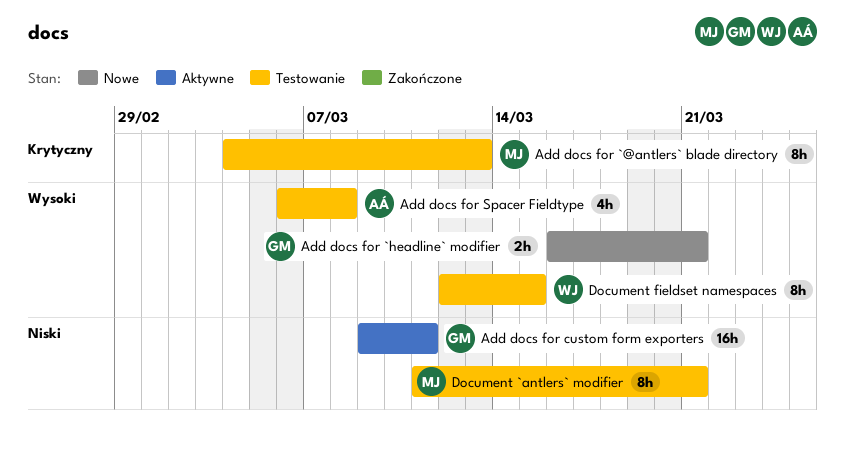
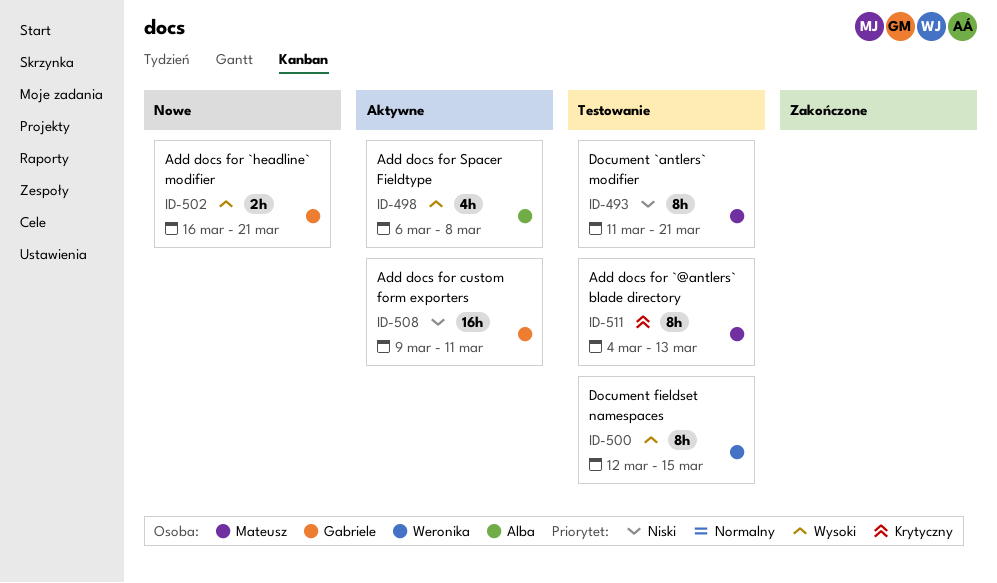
Add docs for Spacer Fieldtype, status: Testowanie -> Aktywne

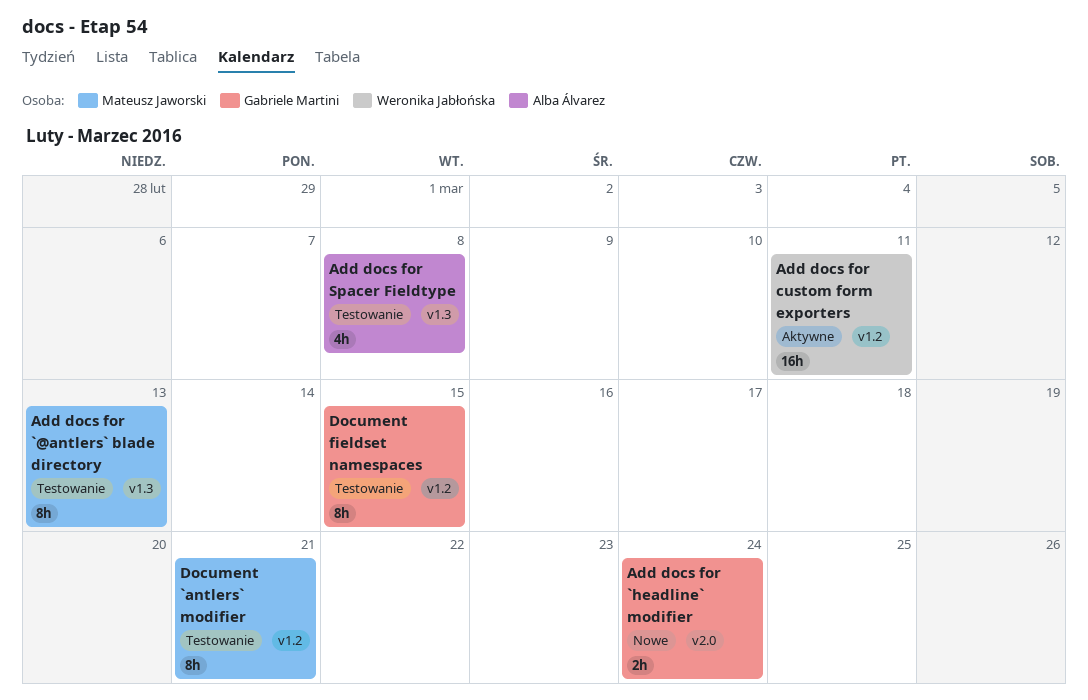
Add docs for `headline` modifier, due: Mar 21 -> Mar 24
Add docs for custom form exporters, owner: Gabriele Martini -> Weronika Jabłońska
Add docs for Spacer Fieldtype, status: Aktywne -> Testowanie
Document fieldset namespaces, owner: Weronika Jabłońska -> Gabriele Martini

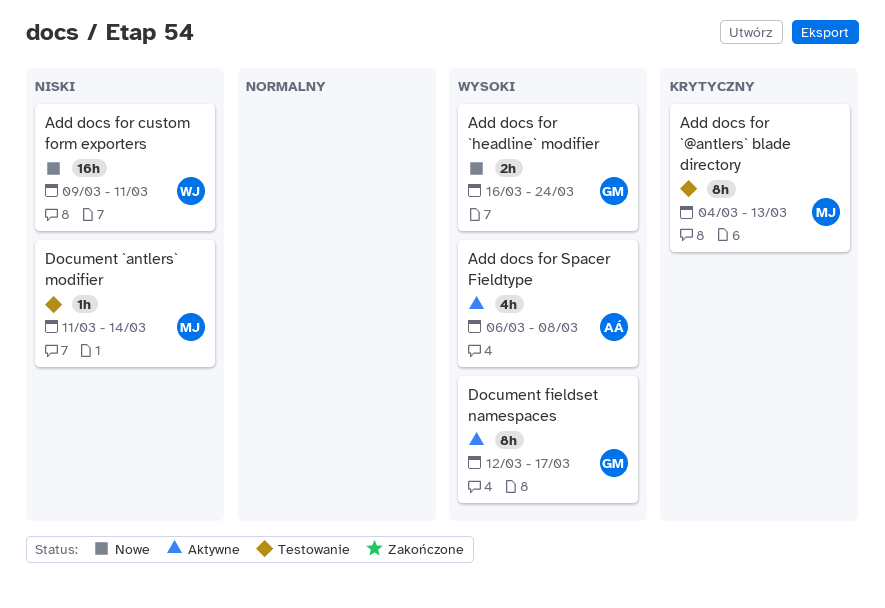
Add docs for custom form exporters, status: Aktywne -> Nowe
Add docs for Spacer Fieldtype, status: Testowanie -> Aktywne
Document `antlers` modifier, estimate: 8h -> 1h
Document `antlers` modifier, due: Mar 21 -> Mar 14
Document fieldset namespaces, status: Testowanie -> Aktywne
Document fieldset namespaces, due: Mar 15 -> Mar 17

